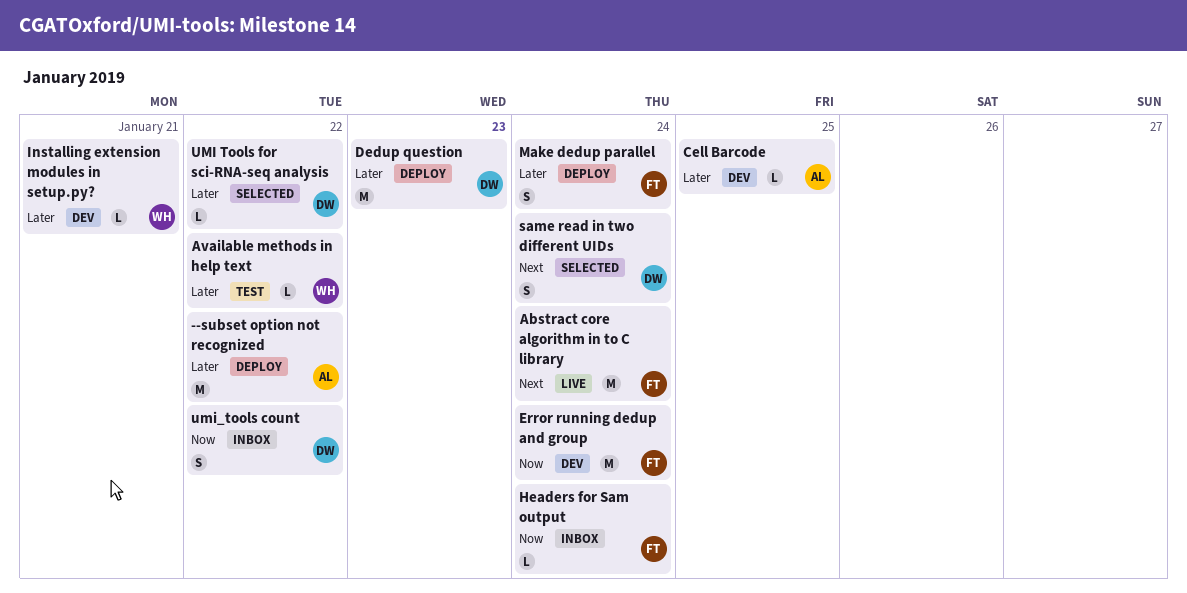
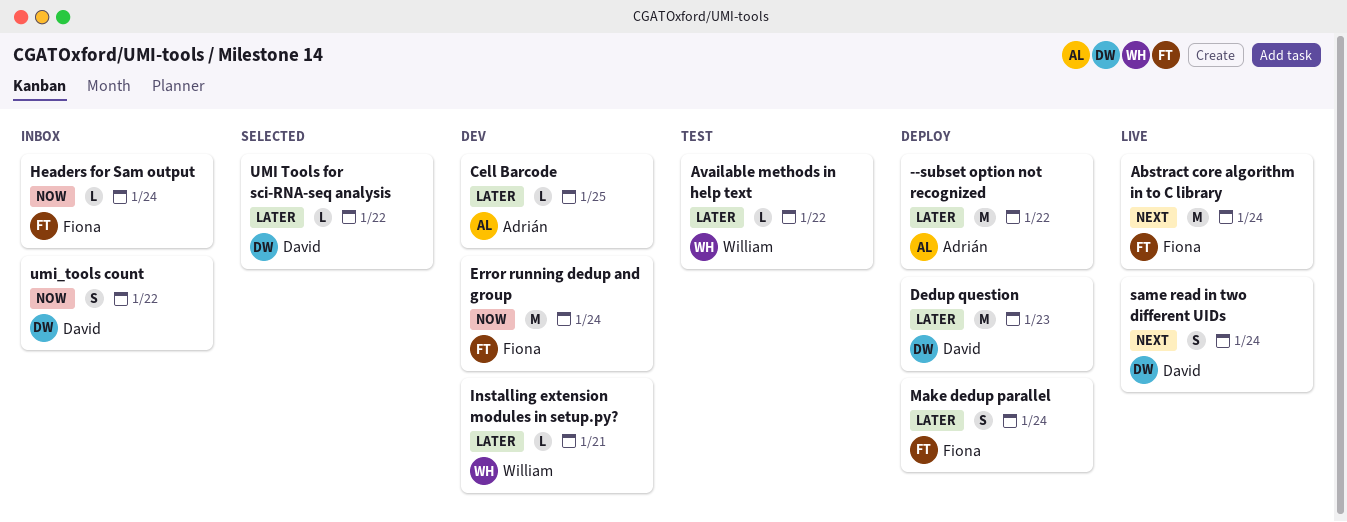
same read in two different UIDs, status: Selected -> Live

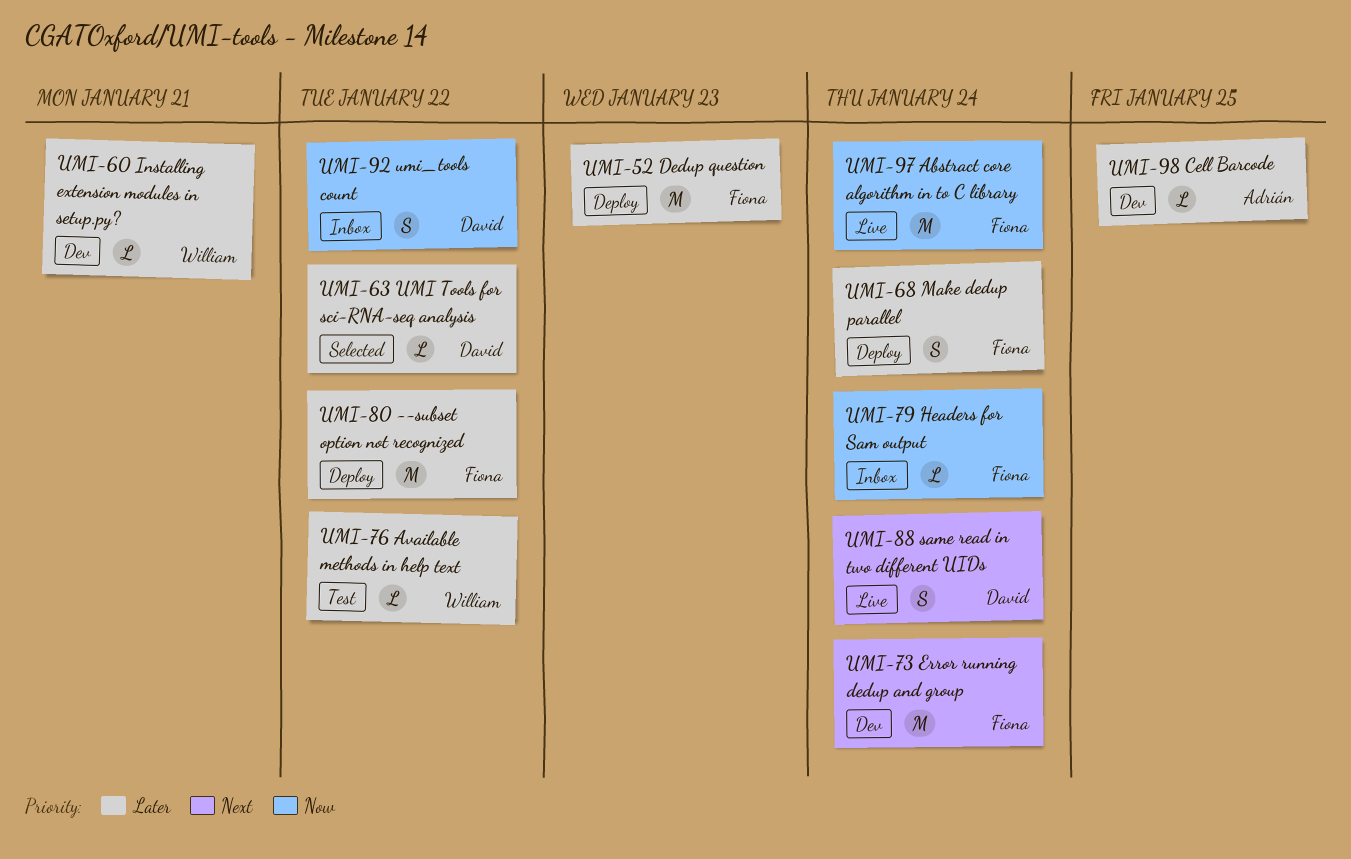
--subset option not recognized, owner: Adrián -> Fiona
Abstract core algorithm in to C library, priority: Next -> Now
Dedup question, owner: David -> Fiona
Error running dedup and group, priority: Now -> Next

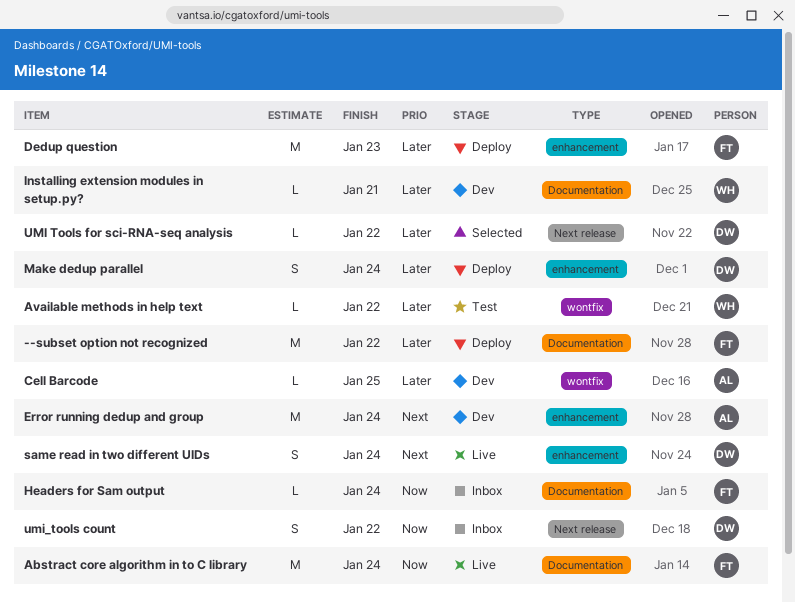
Error running dedup and group, owner: Fiona -> Adrián
Make dedup parallel, owner: Fiona -> David

